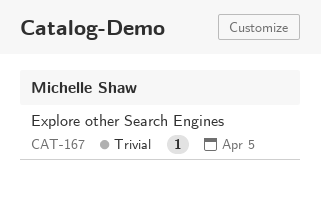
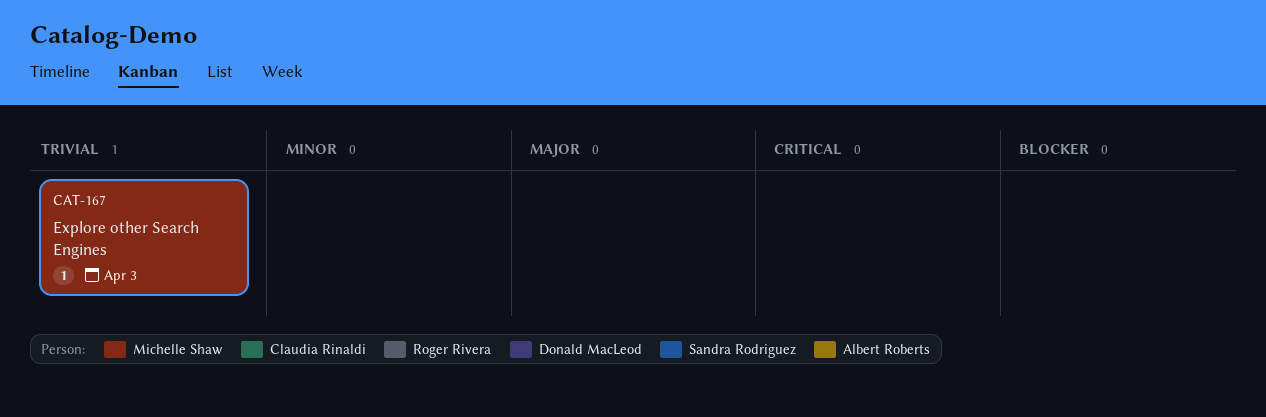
CAT-167, due: Apr 5 -> Apr 3

